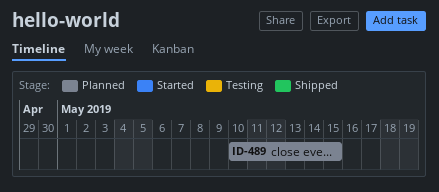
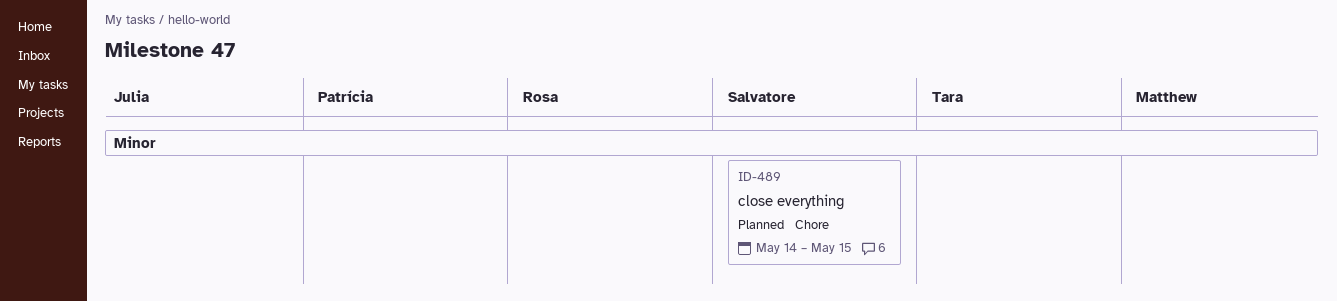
ID-489, start: May 10 -> May 14

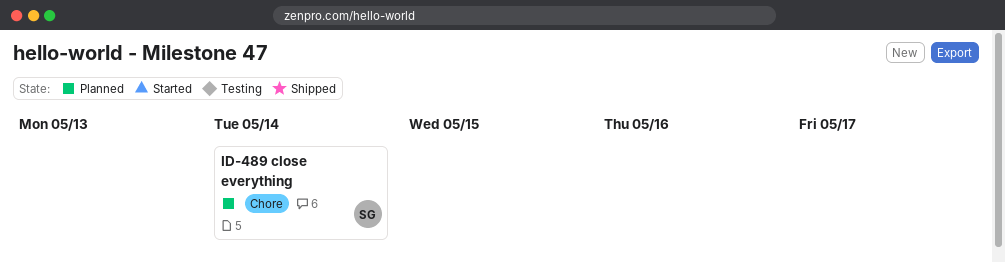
ID-489, due: May 15 -> May 14

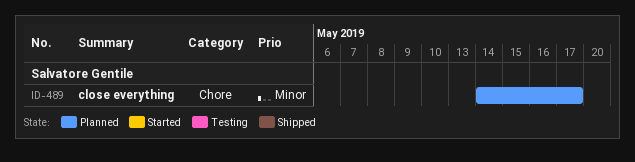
ID-489, due: May 14 -> May 17

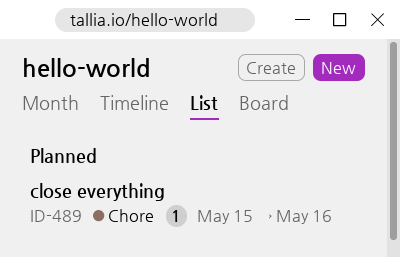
ID-489, start: May 14 -> May 15
ID-489, due: May 17 -> May 16

